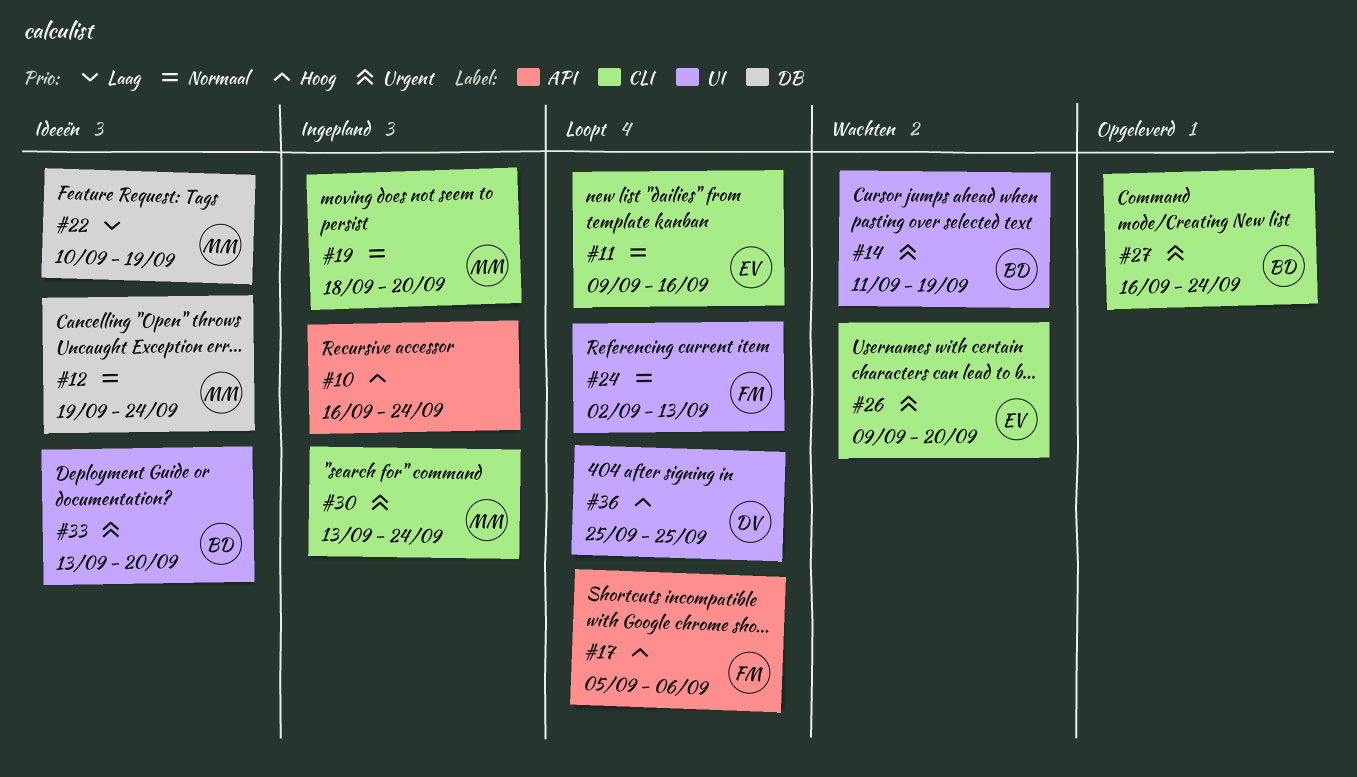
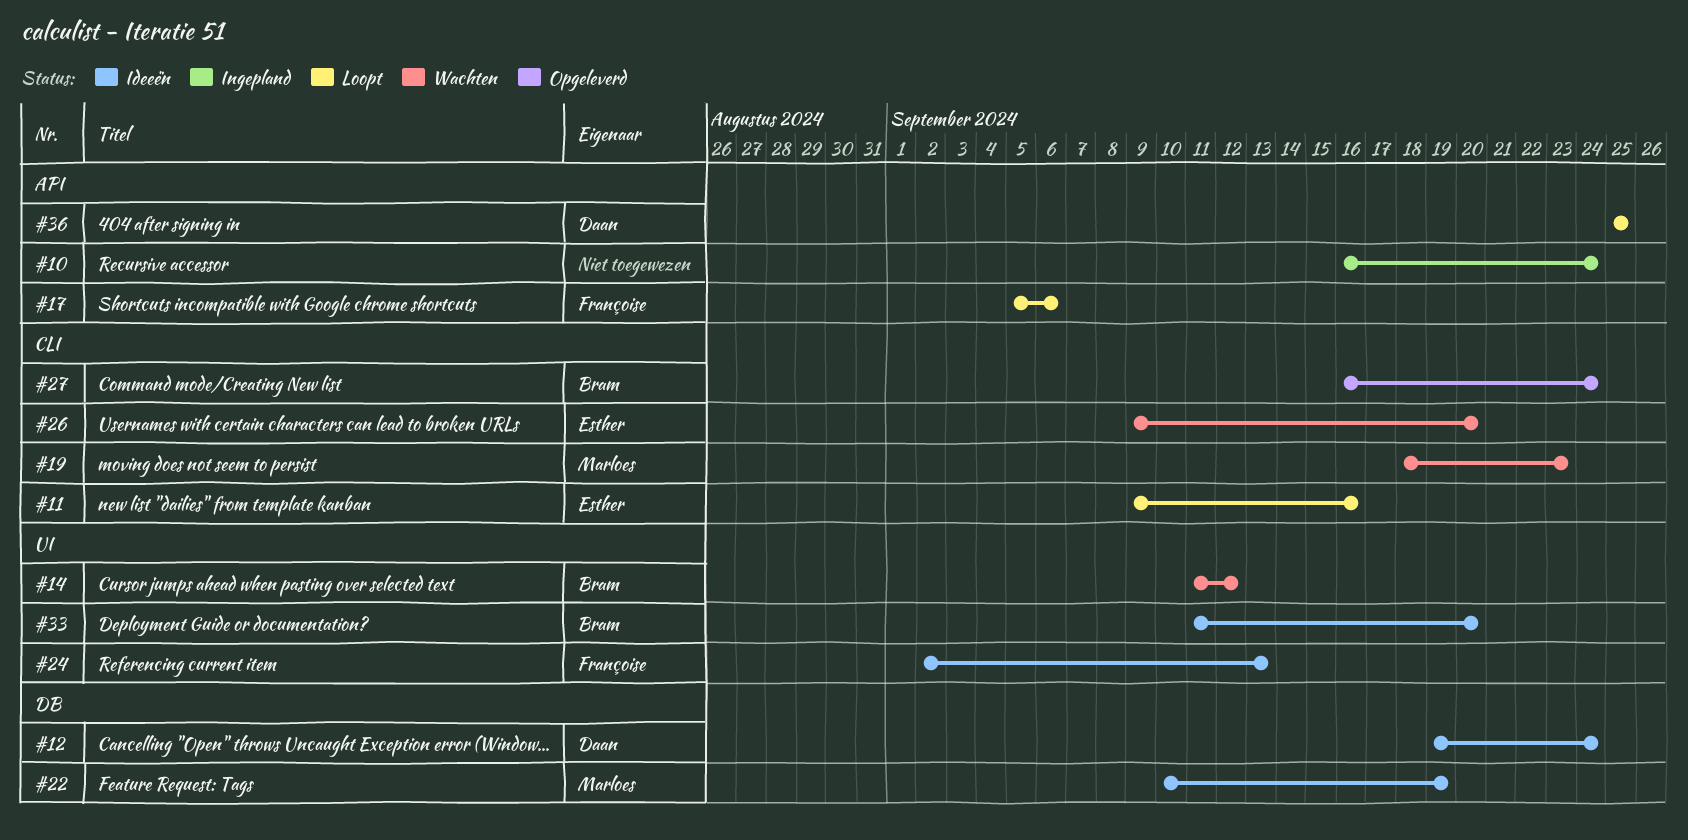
#12, owner: Marloes -> Daan
#14, due: Sep 19 -> Sep 12
#19, status: Ingepland -> Wachten
#19, due: Sep 20 -> Sep 23
#24, status: Loopt -> Ideeën
#30: present -> none
#33, start: Sep 13 -> Sep 11
#36, label: UI -> API

